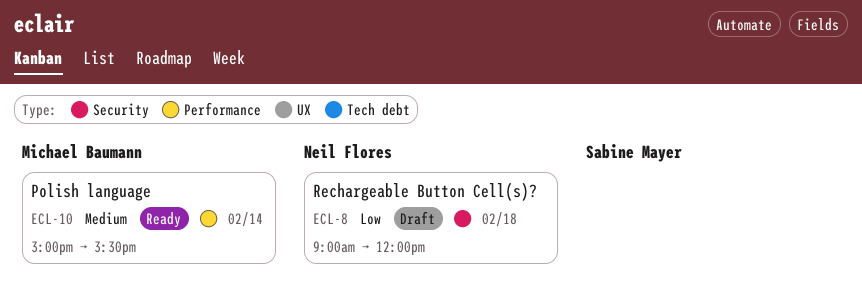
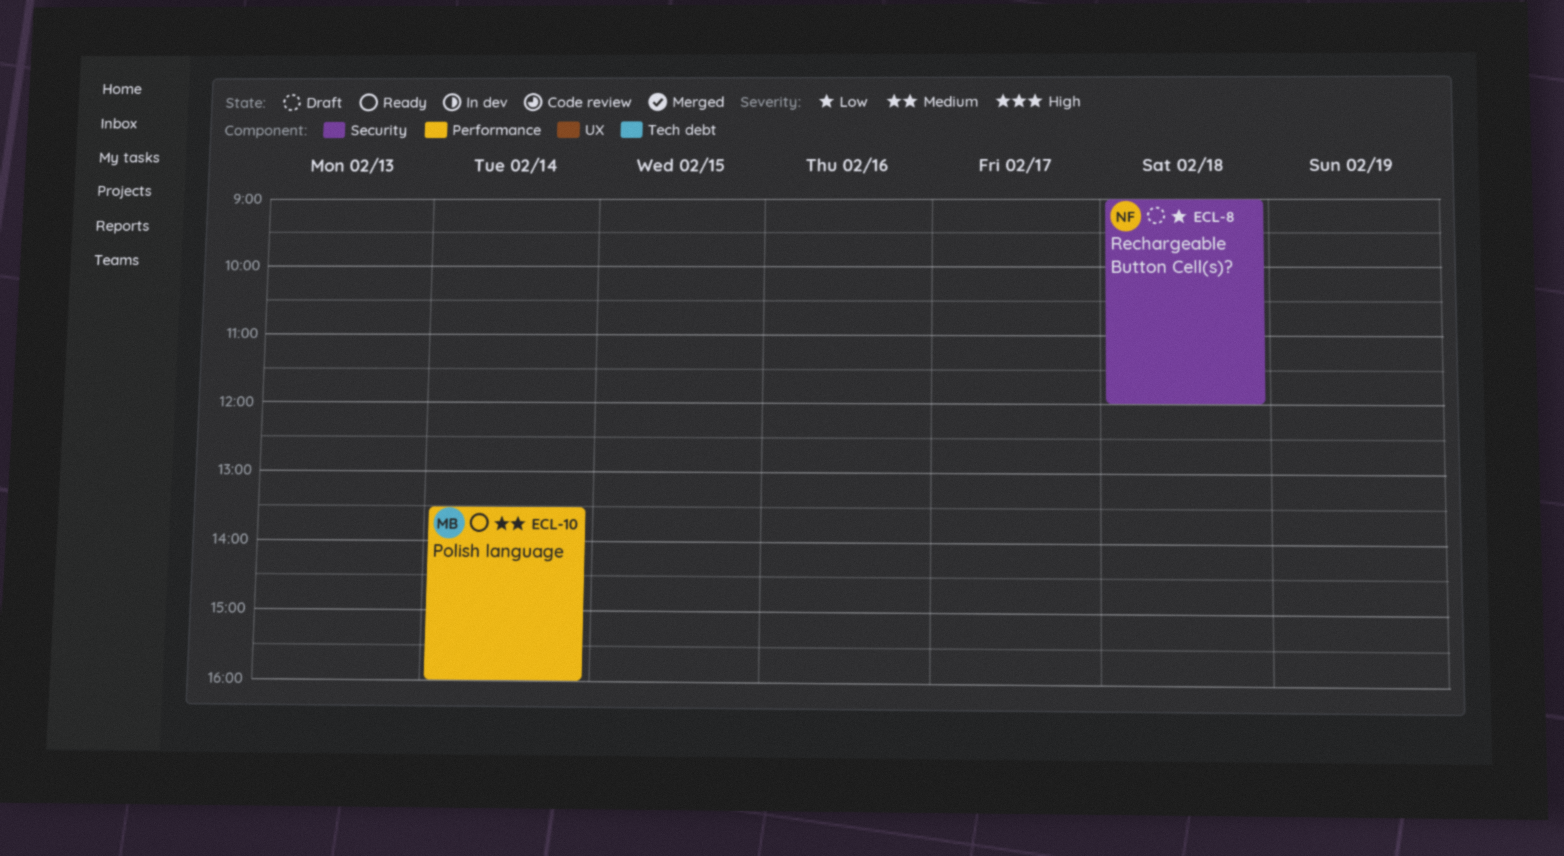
ECL-10, begins: 15:00 -> 13:30
ECL-10, ends: 15:30 -> 16:00

